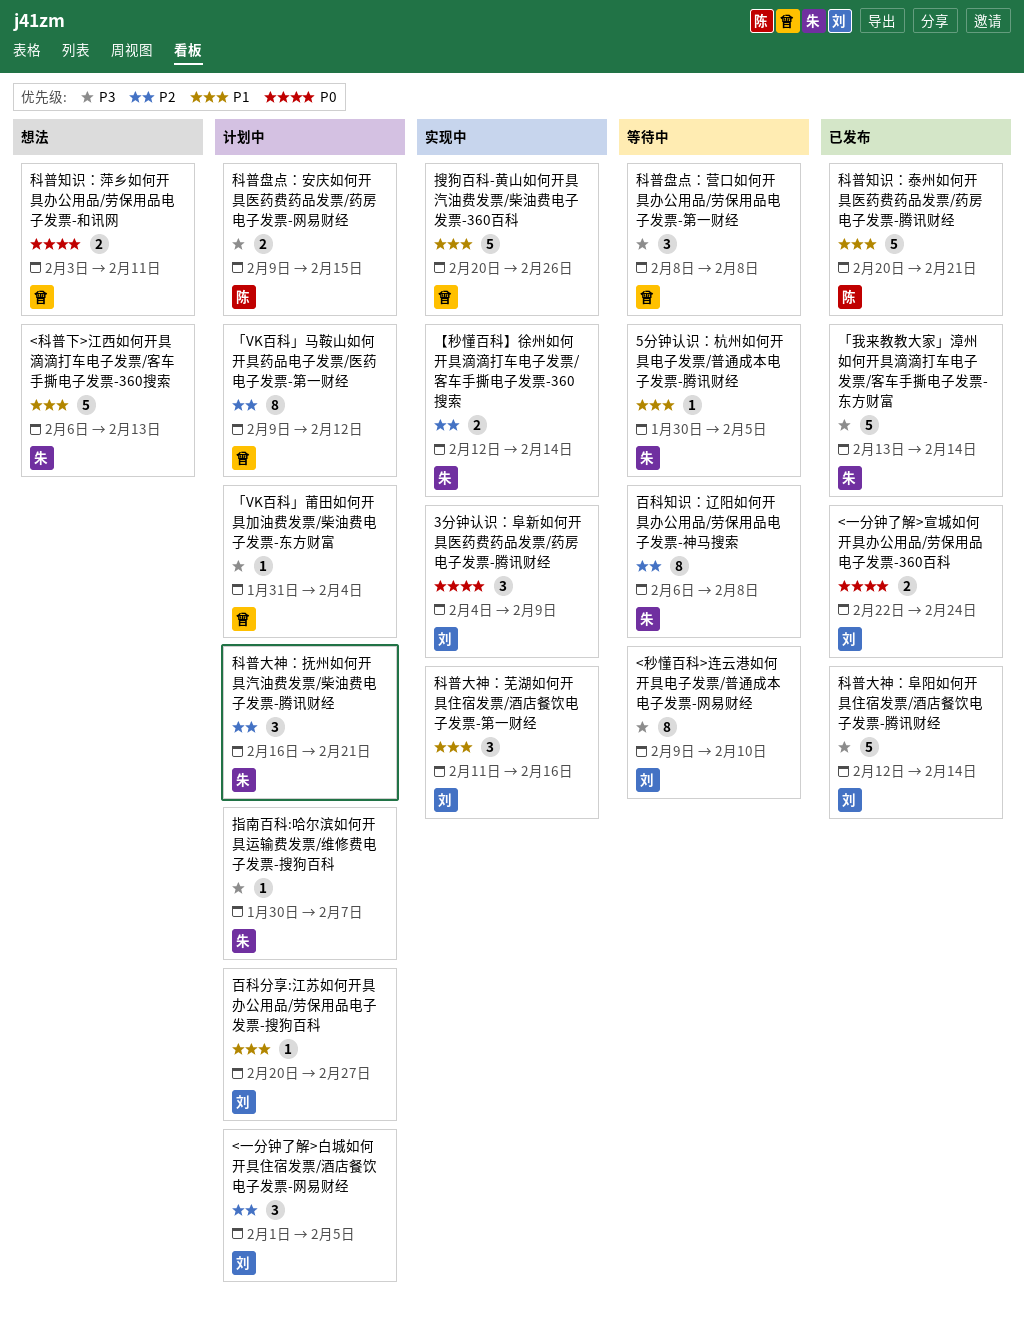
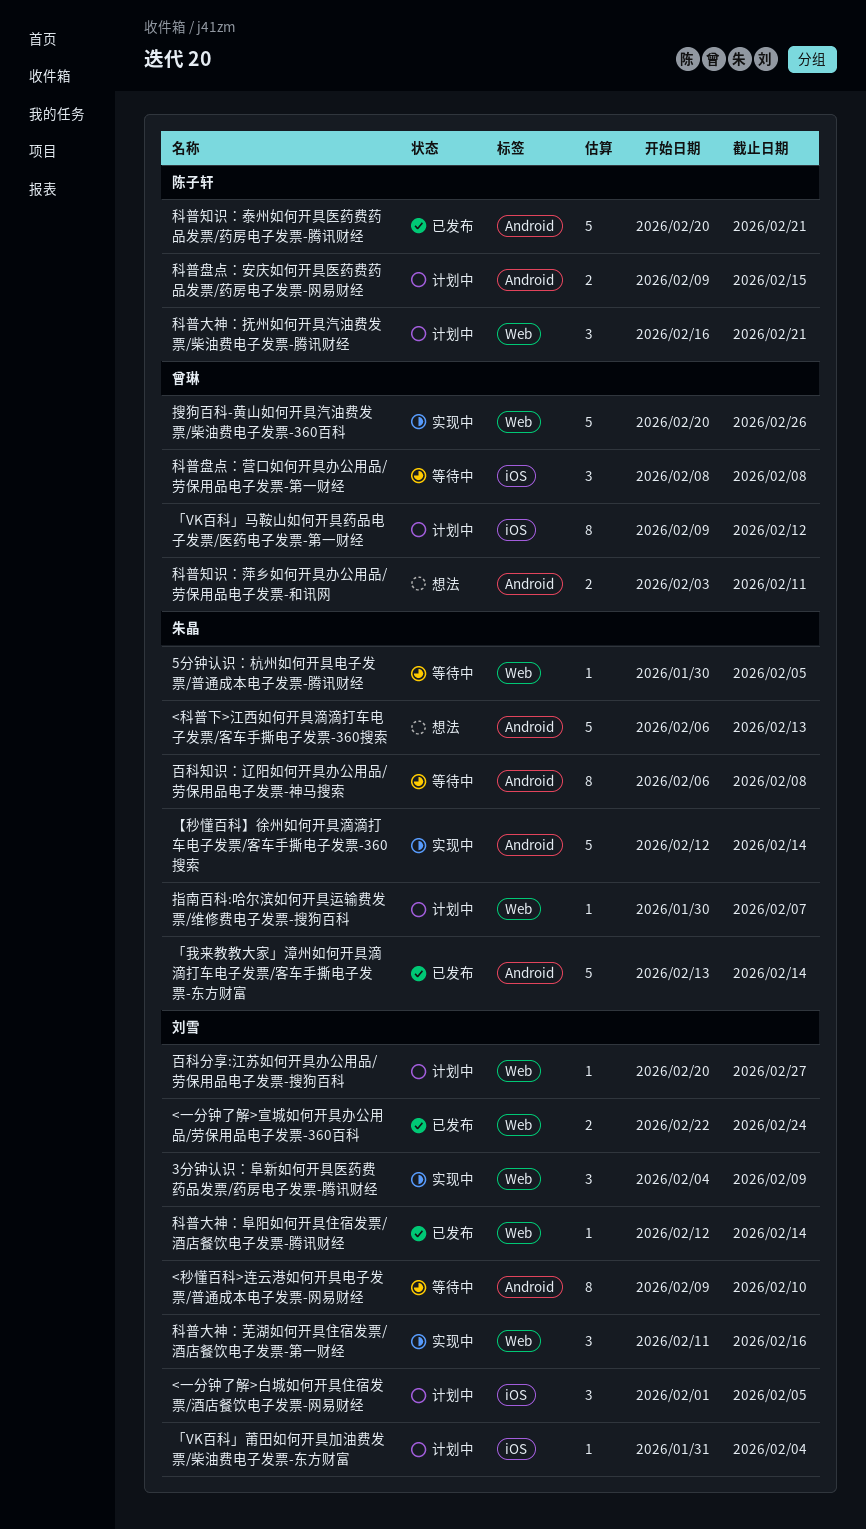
「VK百科」莆田如何开具加油费发票/柴油费电子发票-东方财富, owner: 曾琳 -> 刘雪
【秒懂百科】徐州如何开具滴滴打车电子发票/客车手撕电子发票-360搜索, estimate: 2 -> 5
科普大神：抚州如何开具汽油费发票/柴油费电子发票-腾讯财经, owner: 朱晶 -> 陈子轩
科普大神：阜阳如何开具住宿发票/酒店餐饮电子发票-腾讯财经, estimate: 5 -> 1

